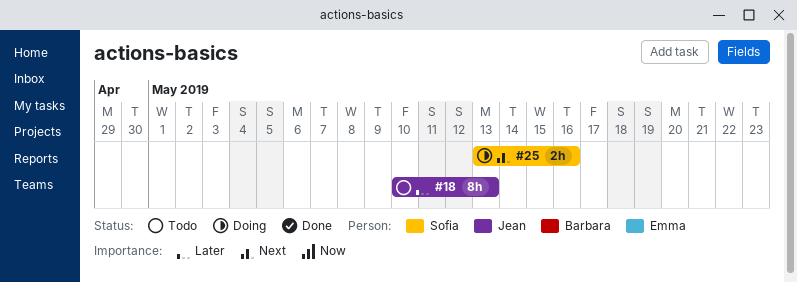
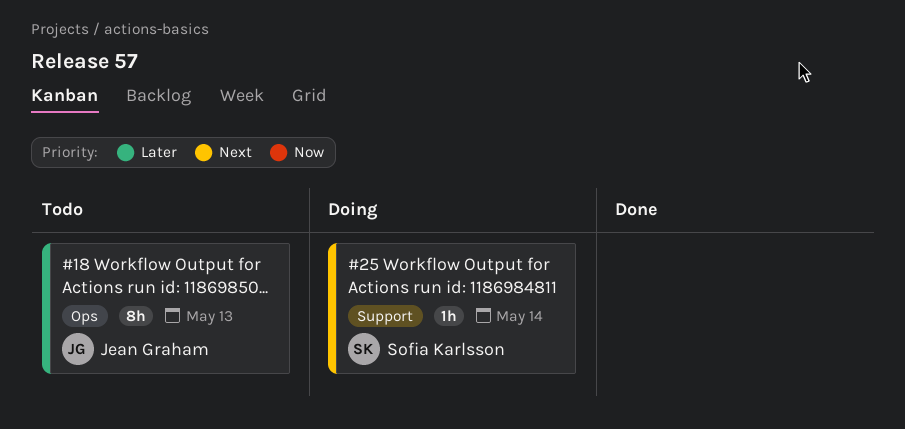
#25, estimate: 2h -> 1h
#25, due: May 16 -> May 14

